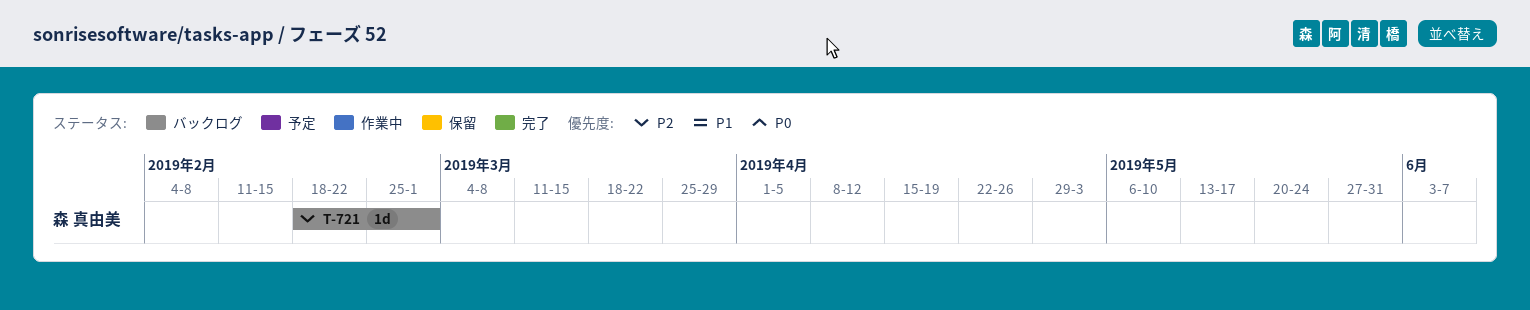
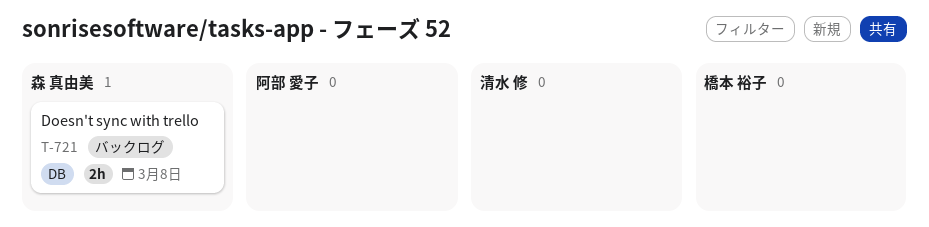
T-721, estimate: 1d -> 2h
T-721, due: Mar 1 -> Mar 8

